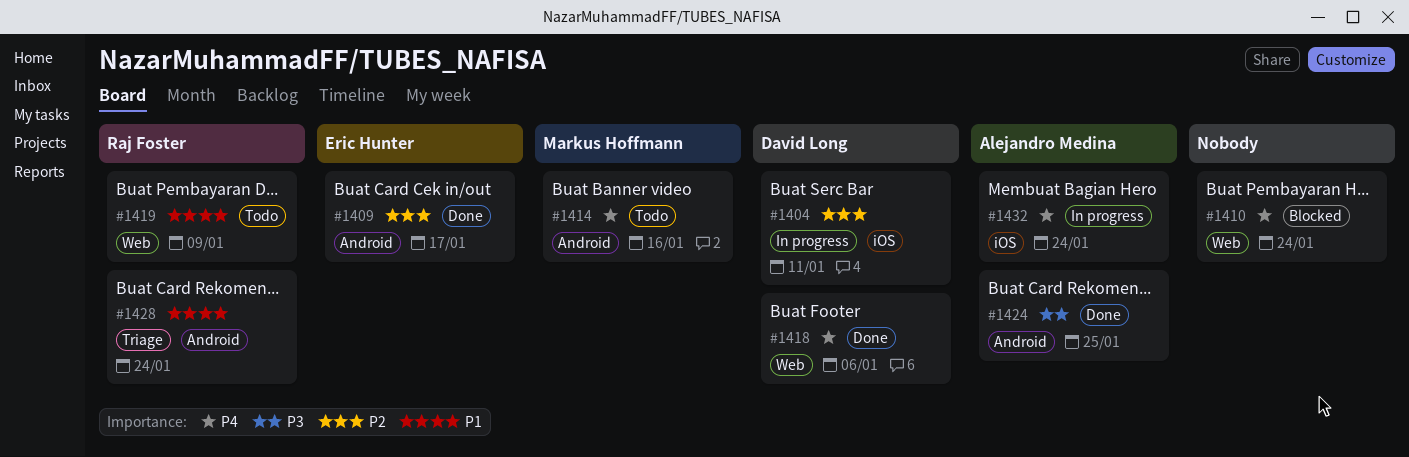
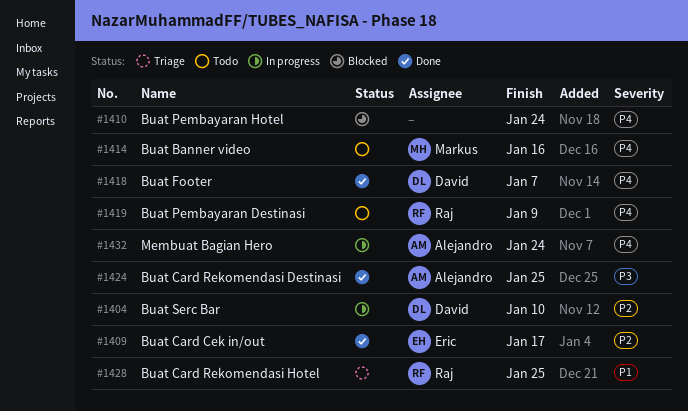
#1404, due: Jan 11 -> Jan 10
#1418, due: Jan 6 -> Jan 7
#1419, priority: P1 -> P4
#1428, due: Jan 24 -> Jan 25

